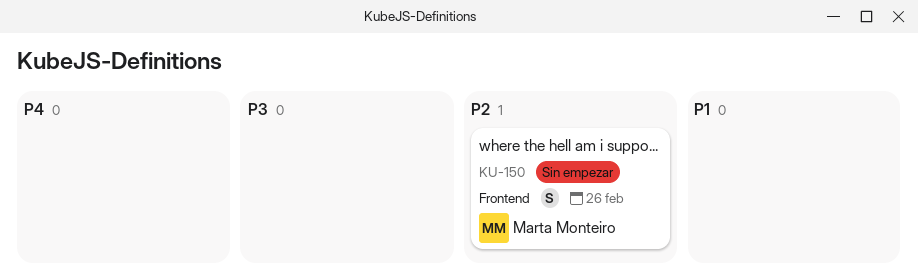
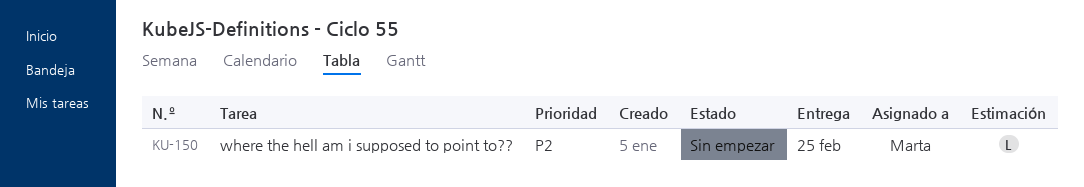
KU-150, estimate: S -> L
KU-150, due: Feb 26 -> Feb 25

